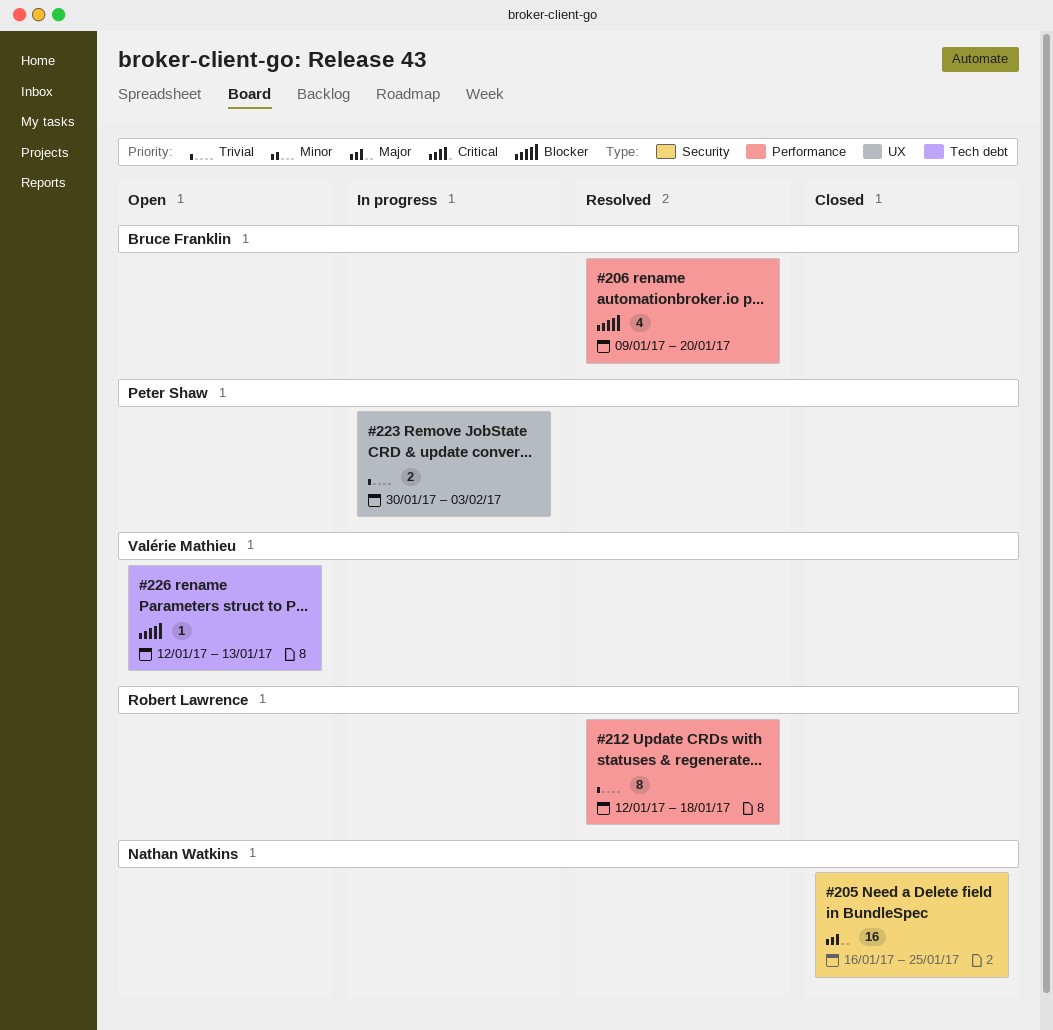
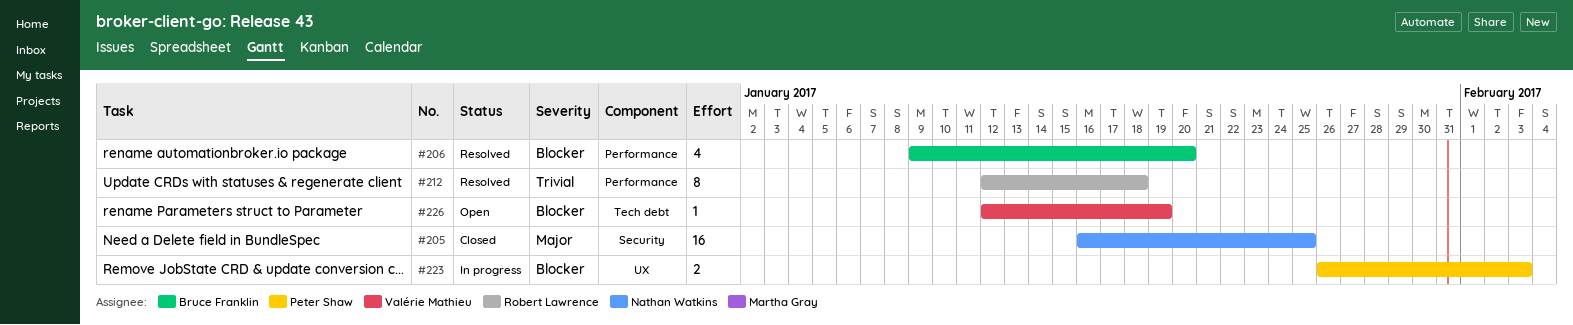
#223, priority: Trivial -> Blocker
#223, start: Jan 30 -> Jan 26
#226, due: Jan 13 -> Jan 19

